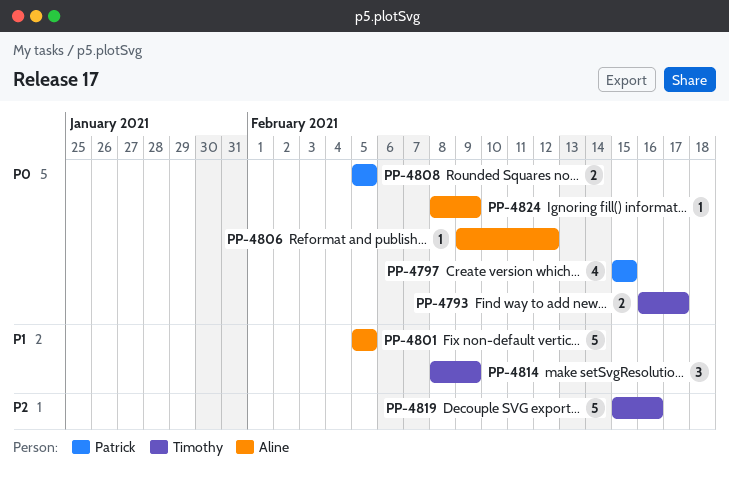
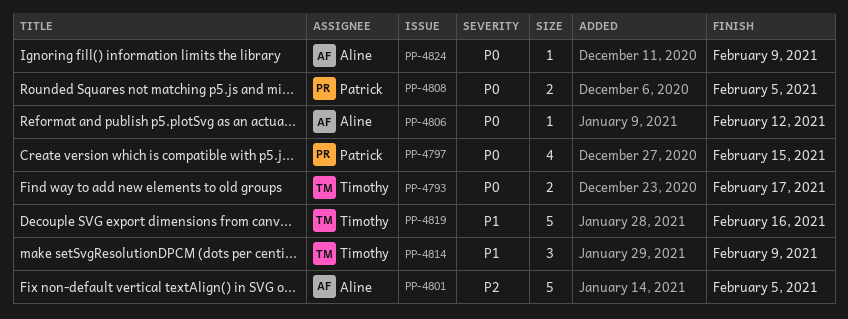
PP-4801, priority: P1 -> P2
PP-4819, priority: P2 -> P1

